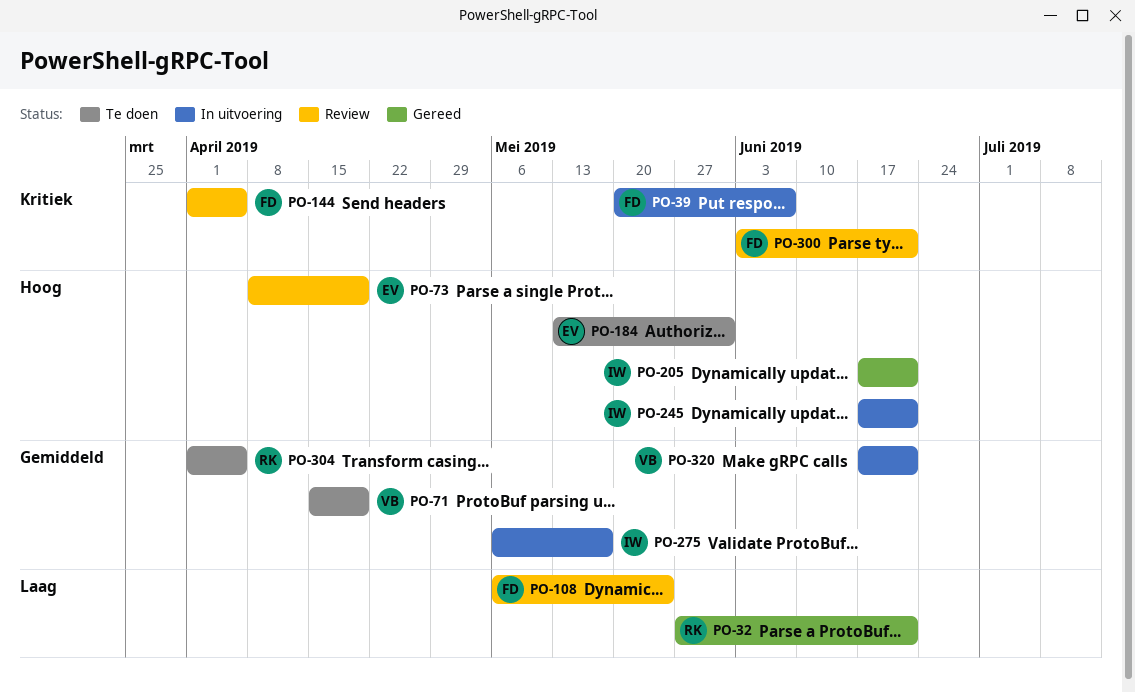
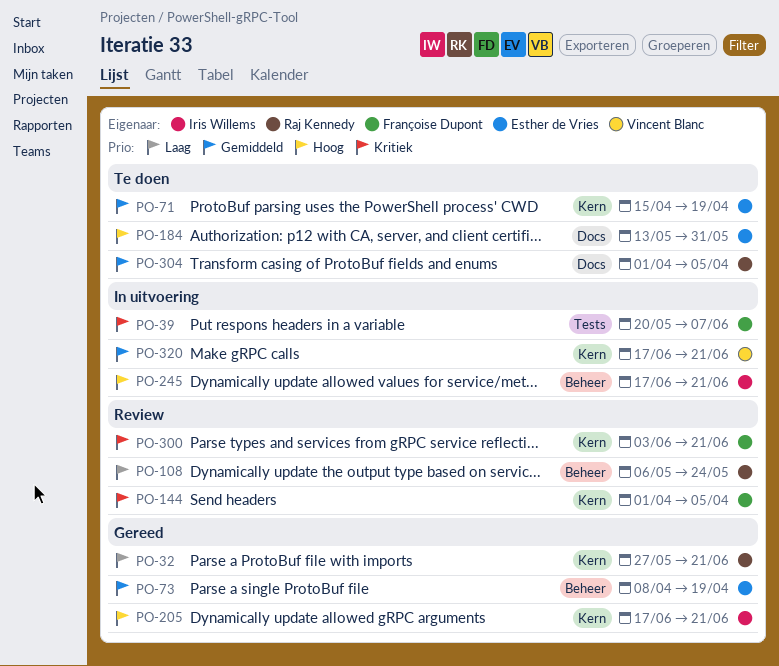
PO-71, owner: Vincent Blanc -> Esther de Vries
PO-73, status: Review -> Gereed
PO-73, priority: Hoog -> Gemiddeld
PO-108, owner: Françoise Dupont -> Raj Kennedy
PO-275: present -> none

